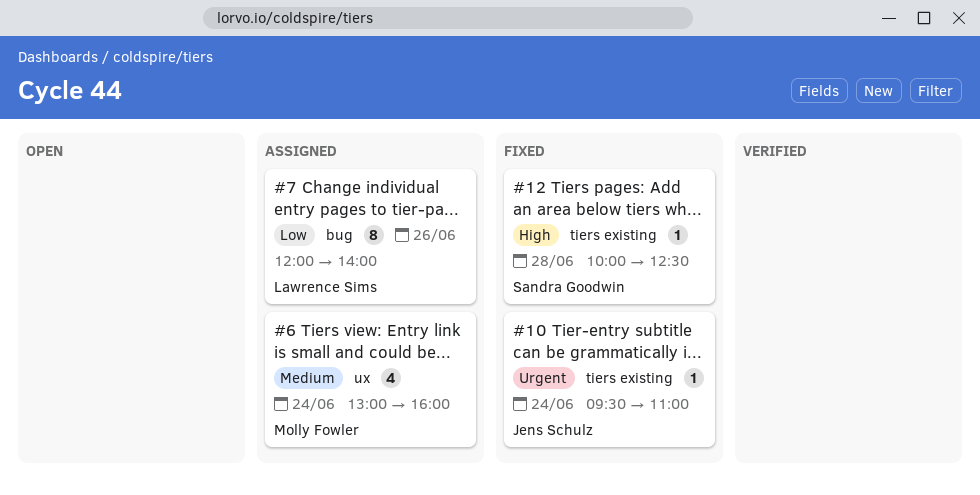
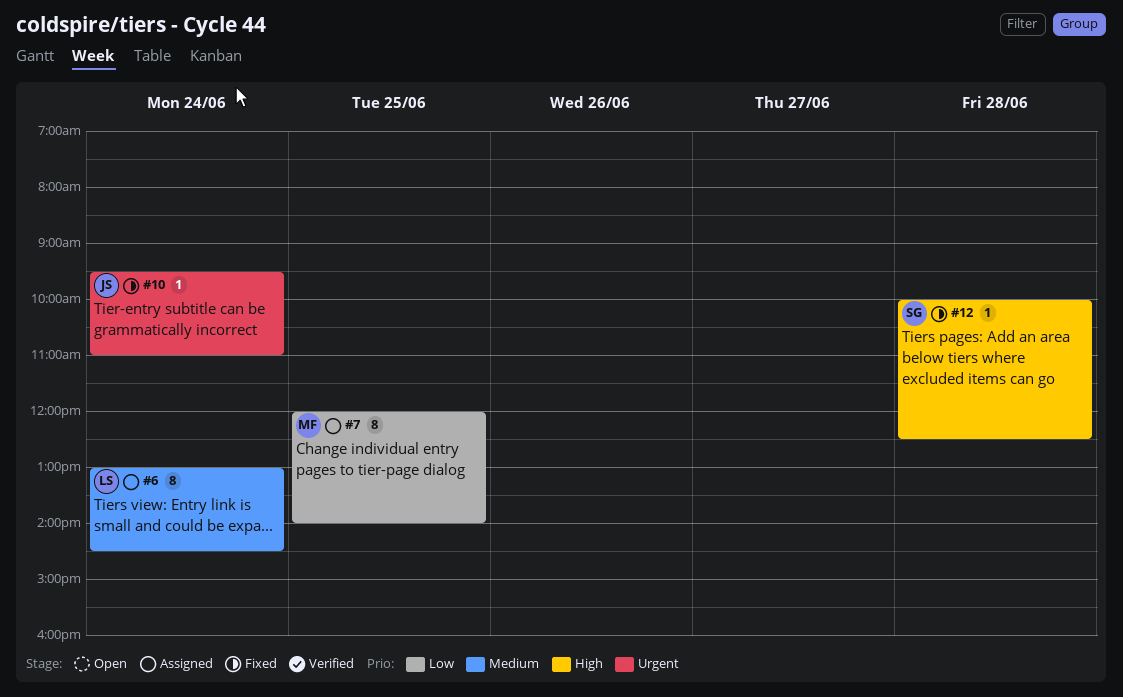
#6, owner: Molly Fowler -> Lawrence Sims
#6, estimate: 4 -> 8
#6, ends: 16:00 -> 14:30
#7, owner: Lawrence Sims -> Molly Fowler
#7, day: Jun 26 -> Jun 25

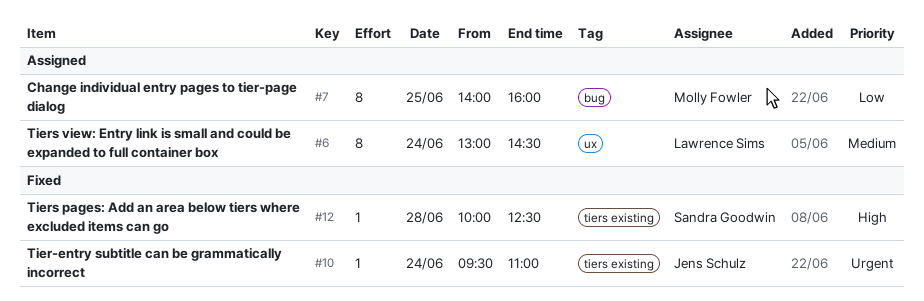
#7, begins: 12:00 -> 14:00
#7, ends: 14:00 -> 16:00

